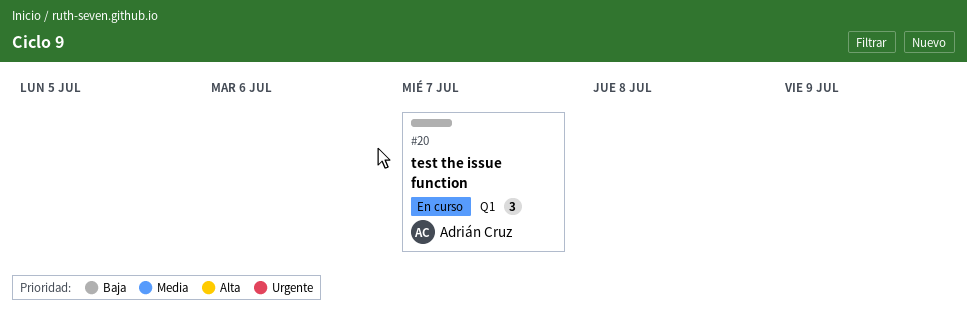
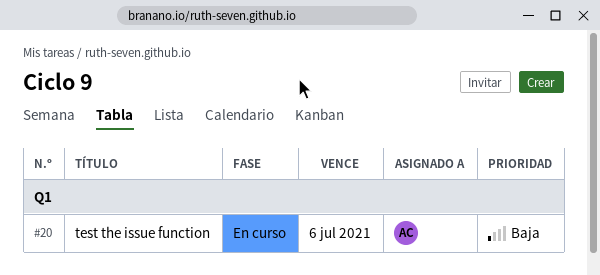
#20, due: Jul 7 -> Jul 6

